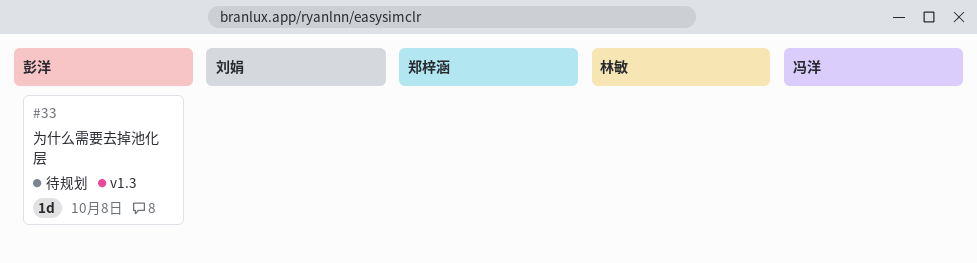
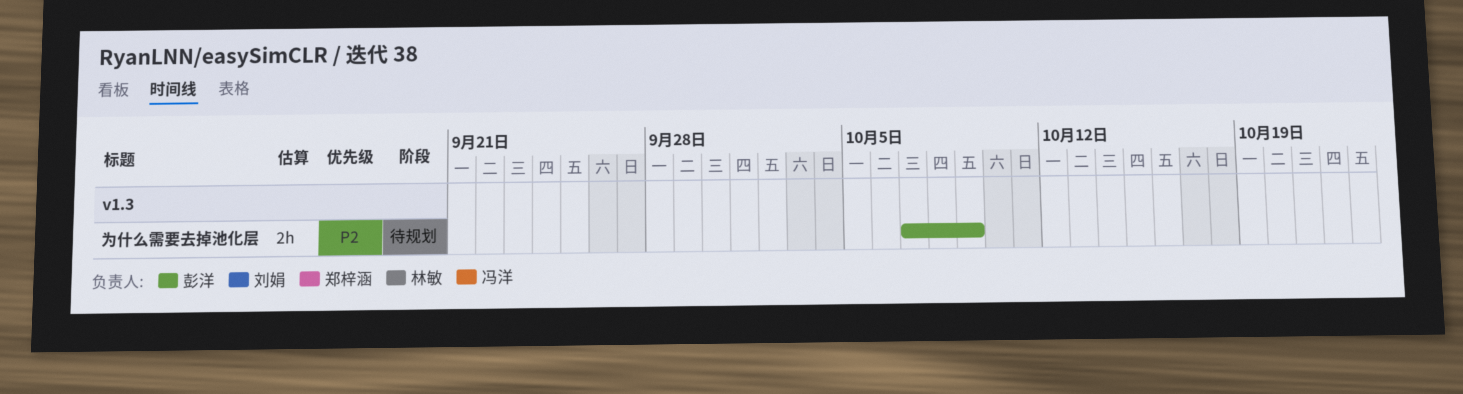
为什么需要去掉池化层, estimate: 1d -> 2h
为什么需要去掉池化层, due: Oct 8 -> Oct 9

